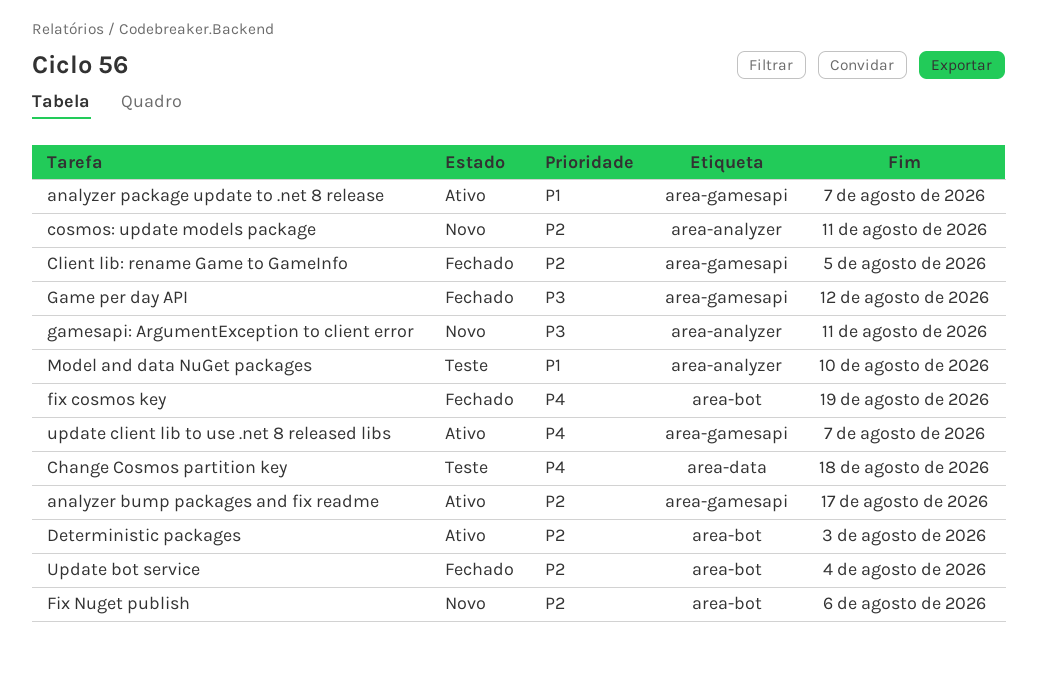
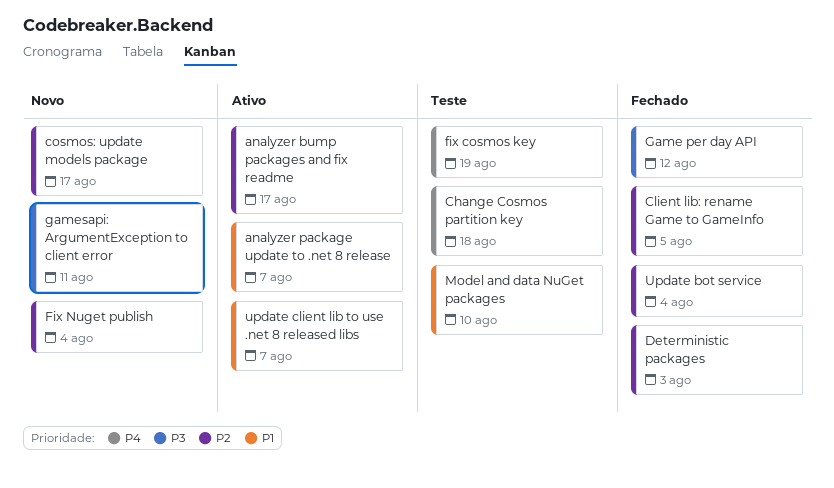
cosmos: update models package, due: Aug 11 -> Aug 17
Deterministic packages, status: Ativo -> Fechado
fix cosmos key, status: Fechado -> Teste
Fix Nuget publish, due: Aug 6 -> Aug 4
update client lib to use .net 8 released libs, priority: P4 -> P1

